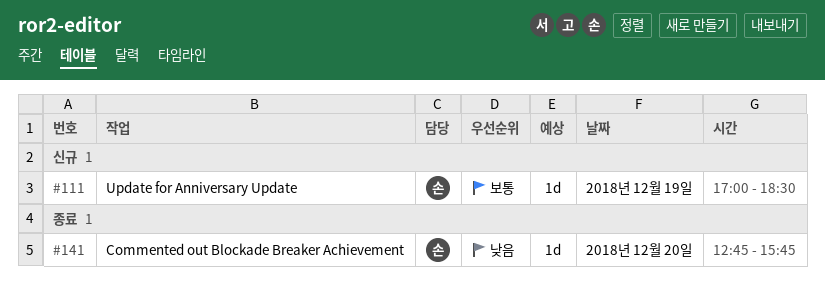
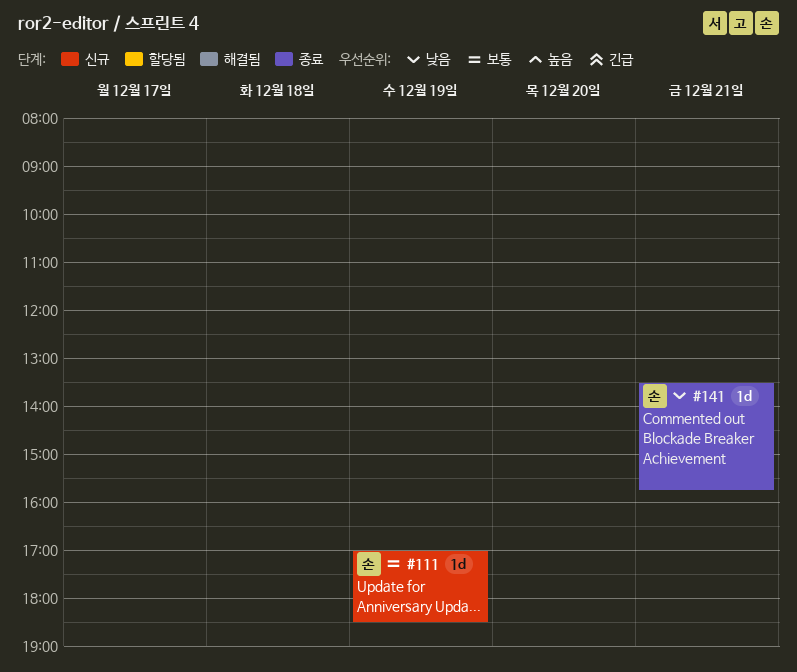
#141, day: Dec 20 -> Dec 21
#141, begins: 12:45 -> 13:30

